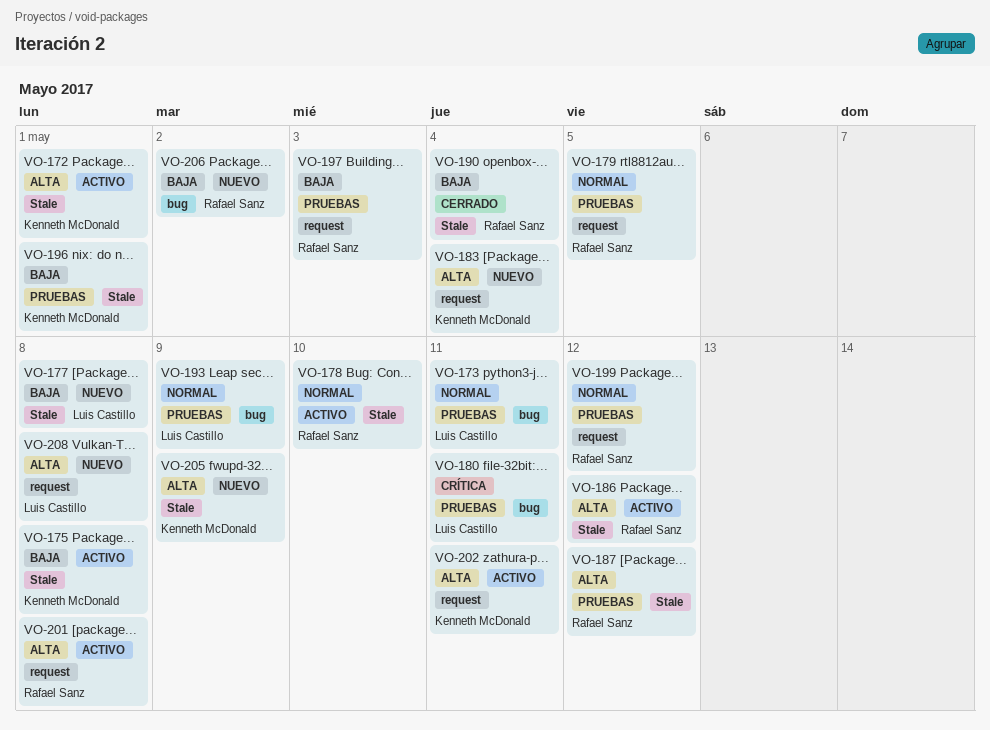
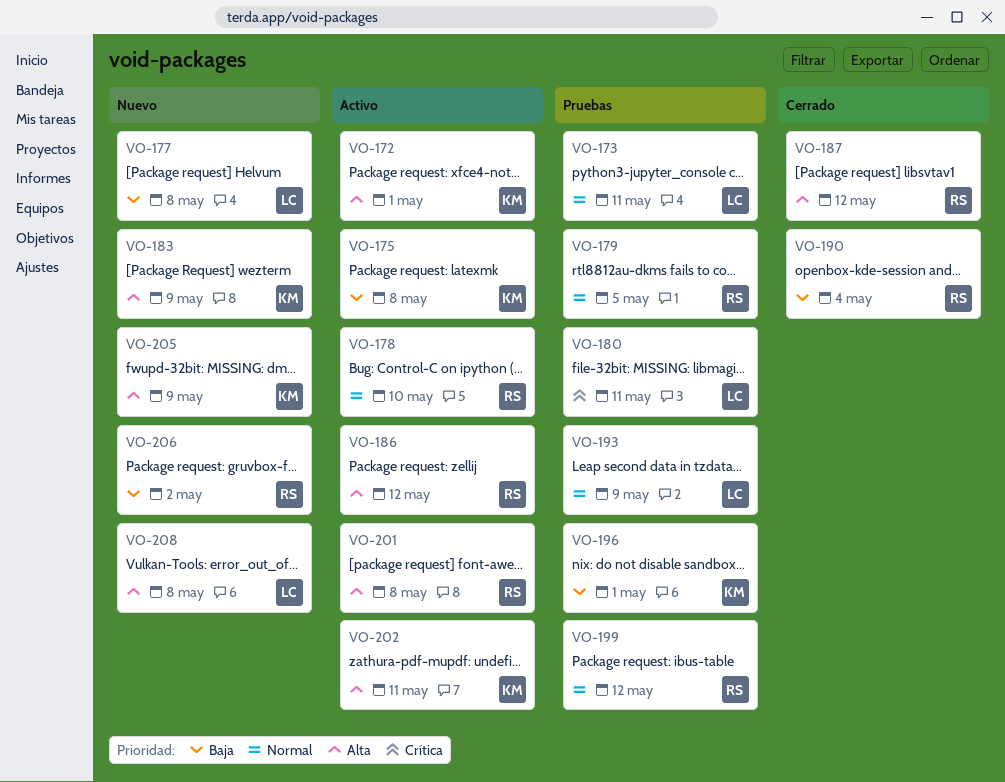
VO-183, due: May 4 -> May 9
VO-187, status: Pruebas -> Cerrado
VO-197: present -> none

